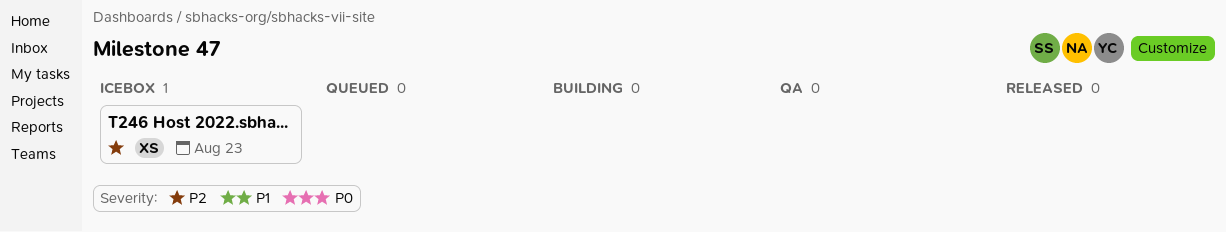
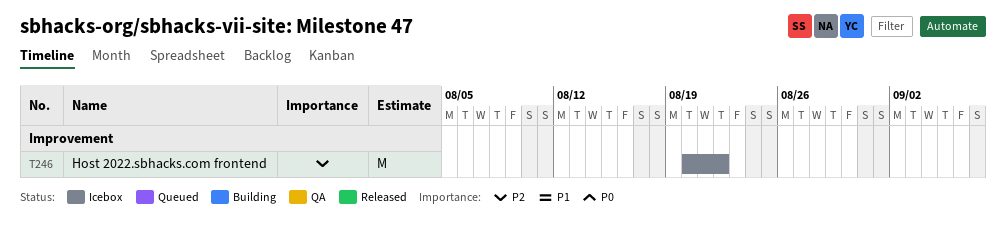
T246, estimate: XS -> M
T246, due: Aug 23 -> Aug 22

